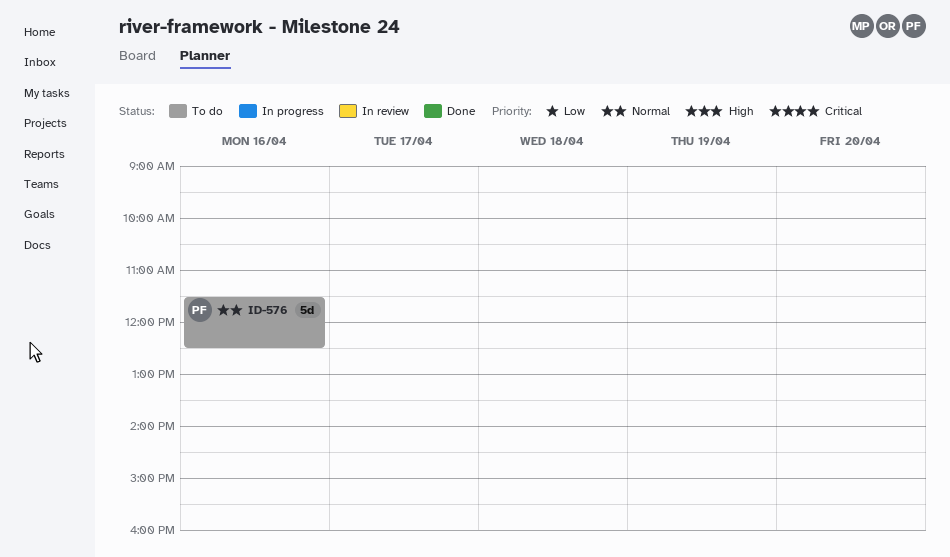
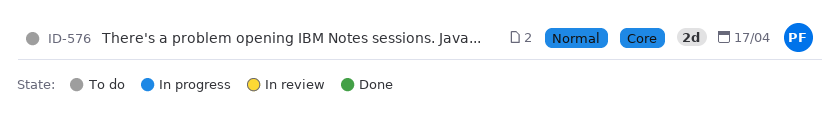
ID-576, estimate: 5d -> 2d
ID-576, day: Apr 16 -> Apr 17

